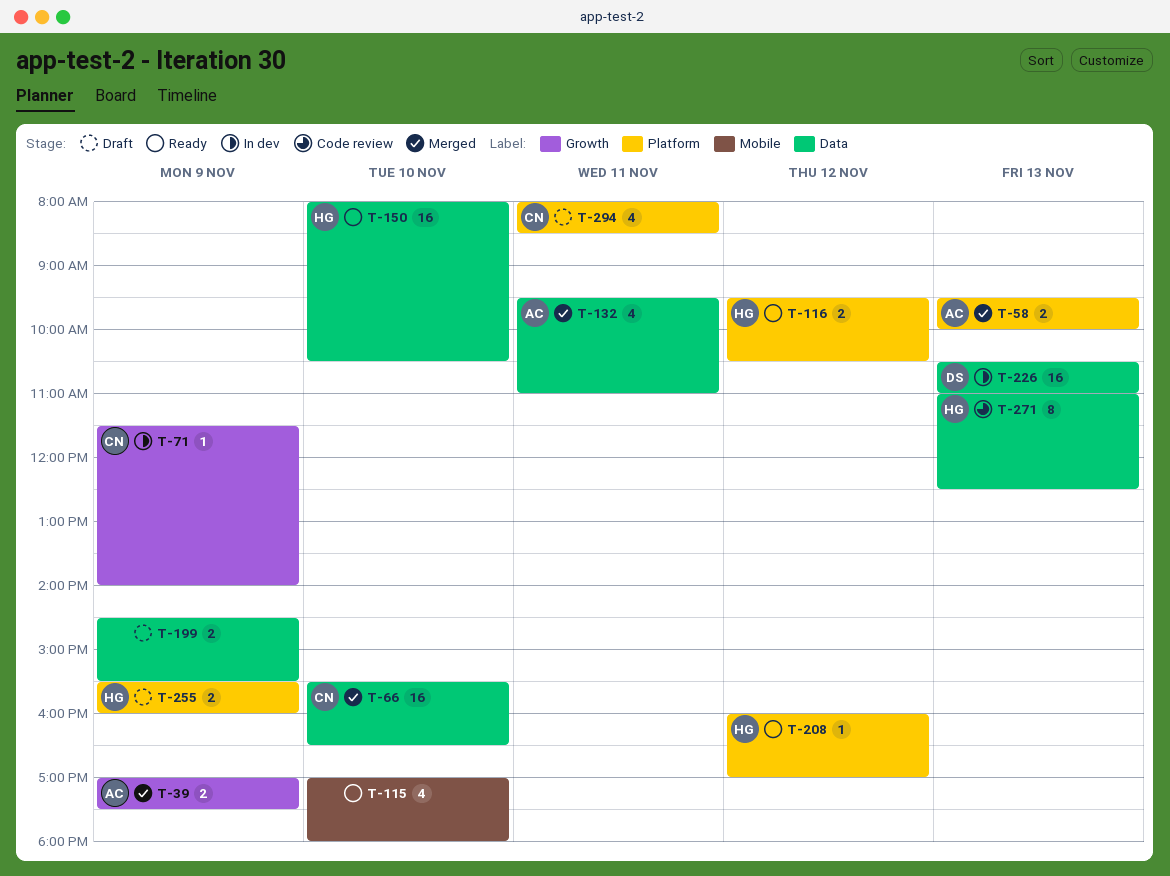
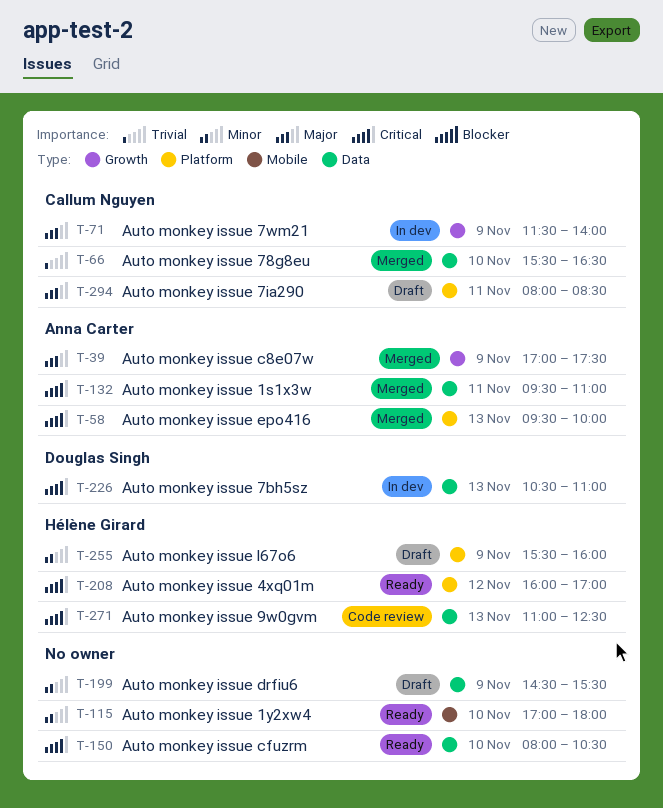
T-116: present -> none
T-150, owner: Hélène Girard -> none

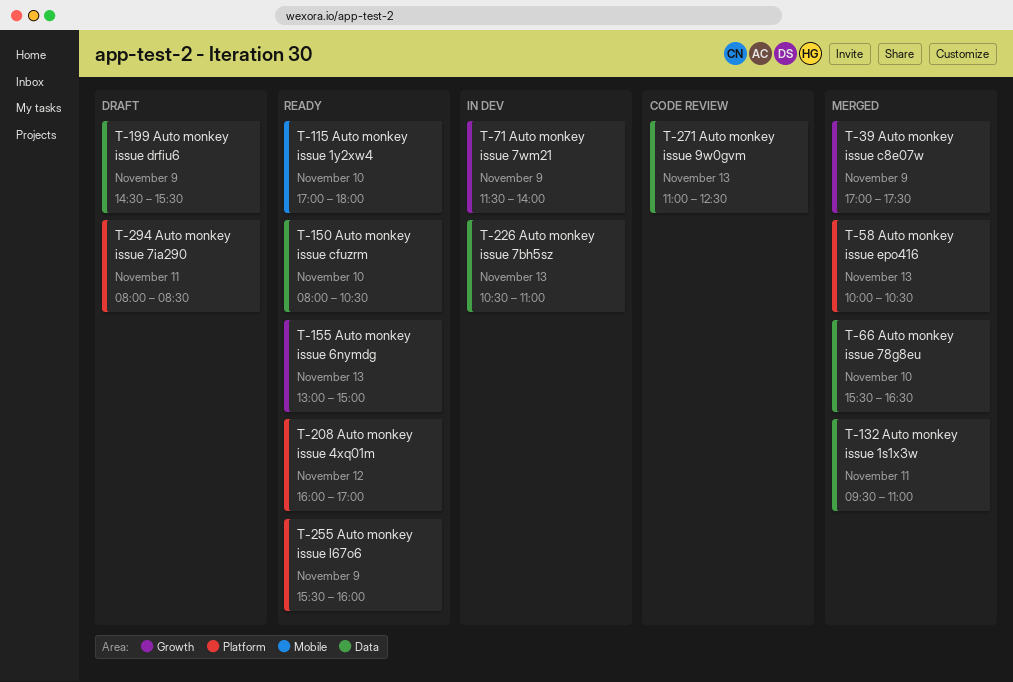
T-58, begins: 09:30 -> 10:00
T-58, ends: 10:00 -> 10:30
T-155: none -> present
T-255, status: Draft -> Ready

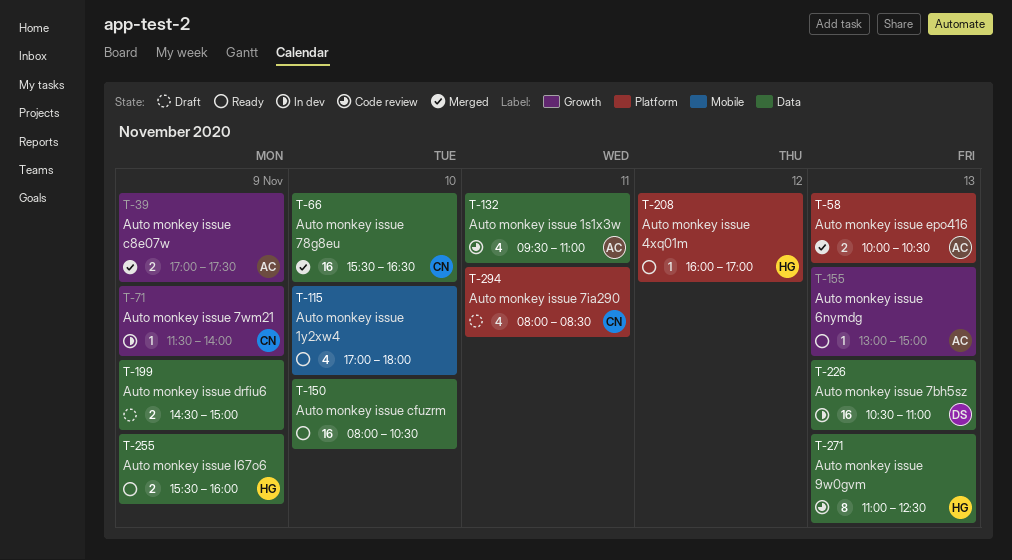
T-132, status: Merged -> Code review
T-199, ends: 15:30 -> 15:00
T-255, label: Platform -> Data

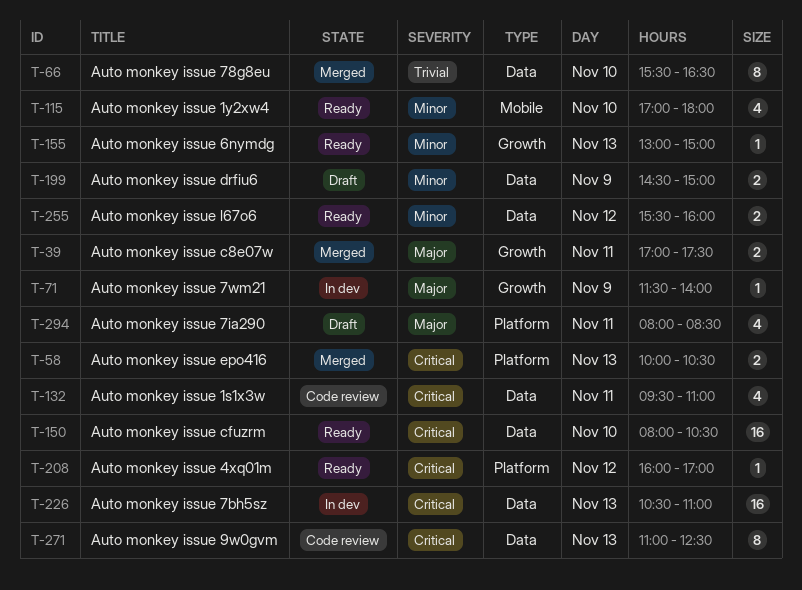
T-39, day: Nov 9 -> Nov 11
T-66, estimate: 16 -> 8
T-255, day: Nov 9 -> Nov 12

